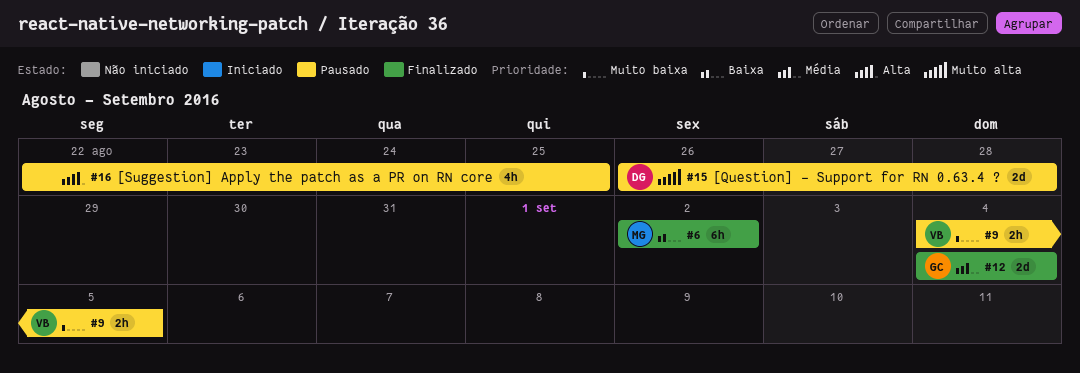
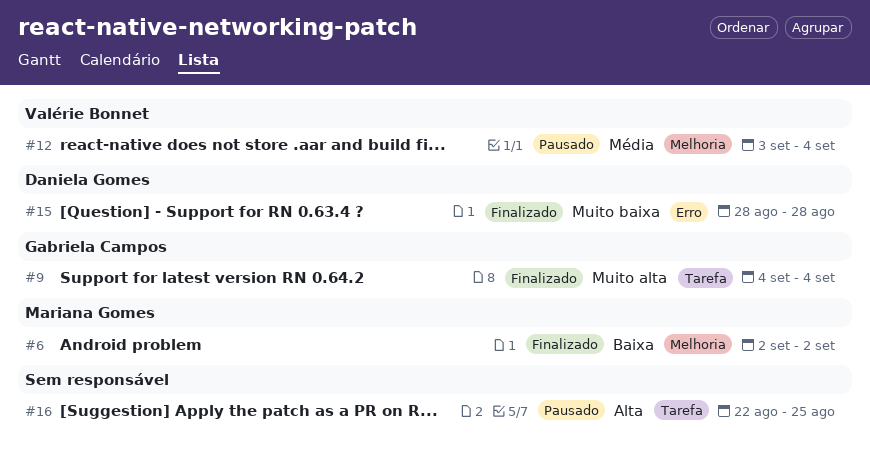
#9, status: Pausado -> Finalizado
#9, owner: Valérie Bonnet -> Gabriela Campos
#9, priority: Muito baixa -> Muito alta
#9, due: Sep 5 -> Sep 4
#12, status: Finalizado -> Pausado
#12, owner: Gabriela Campos -> Valérie Bonnet
#12, start: Sep 4 -> Sep 3
#15, status: Pausado -> Finalizado
#15, priority: Muito alta -> Muito baixa
#15, start: Aug 26 -> Aug 28

